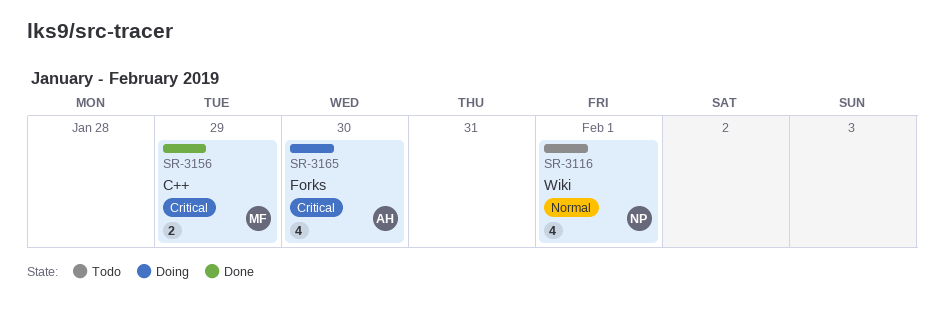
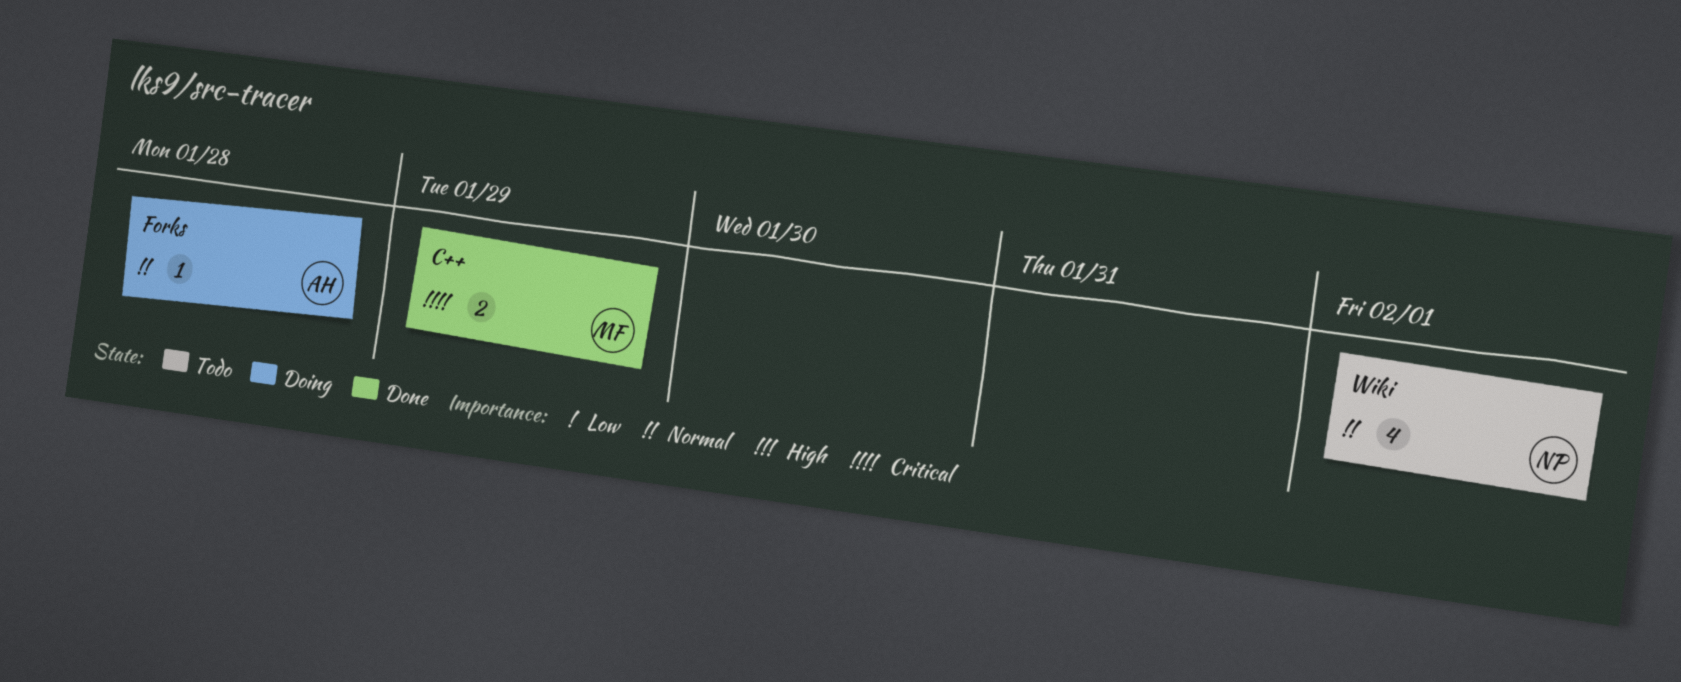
Forks, priority: Critical -> Normal
Forks, estimate: 4 -> 1
Forks, due: Jan 30 -> Jan 28

